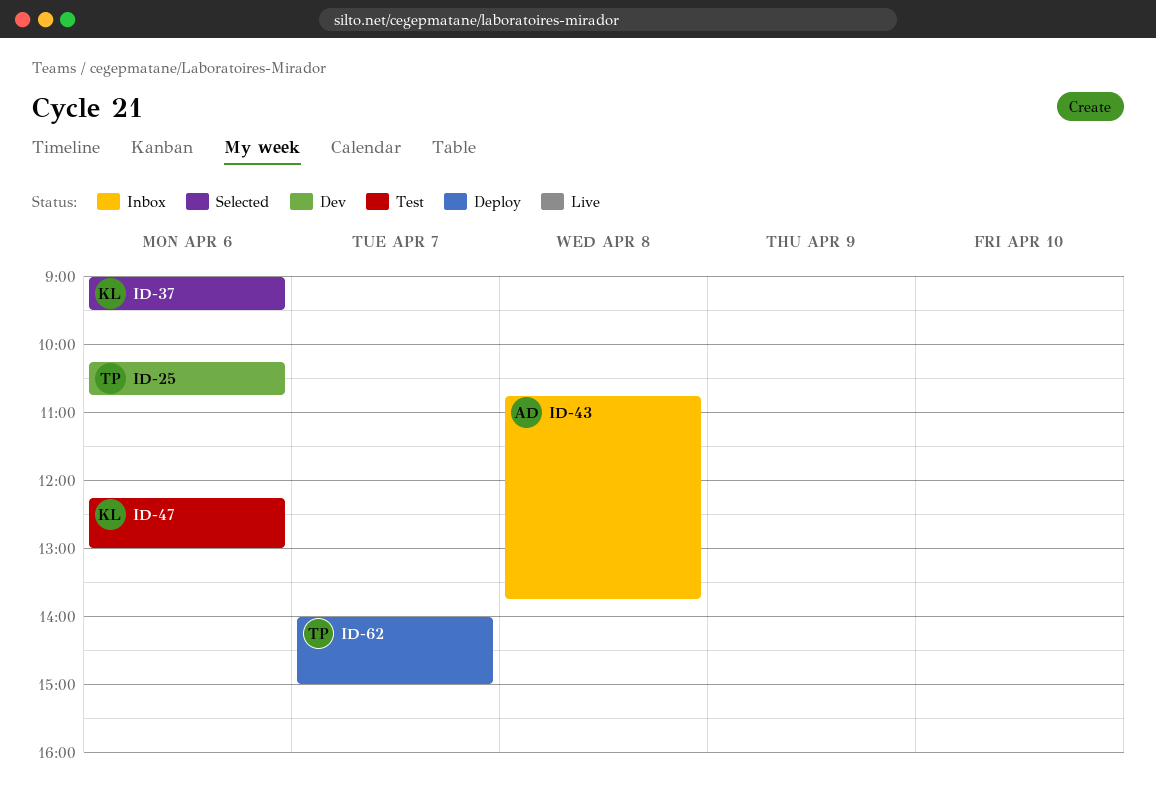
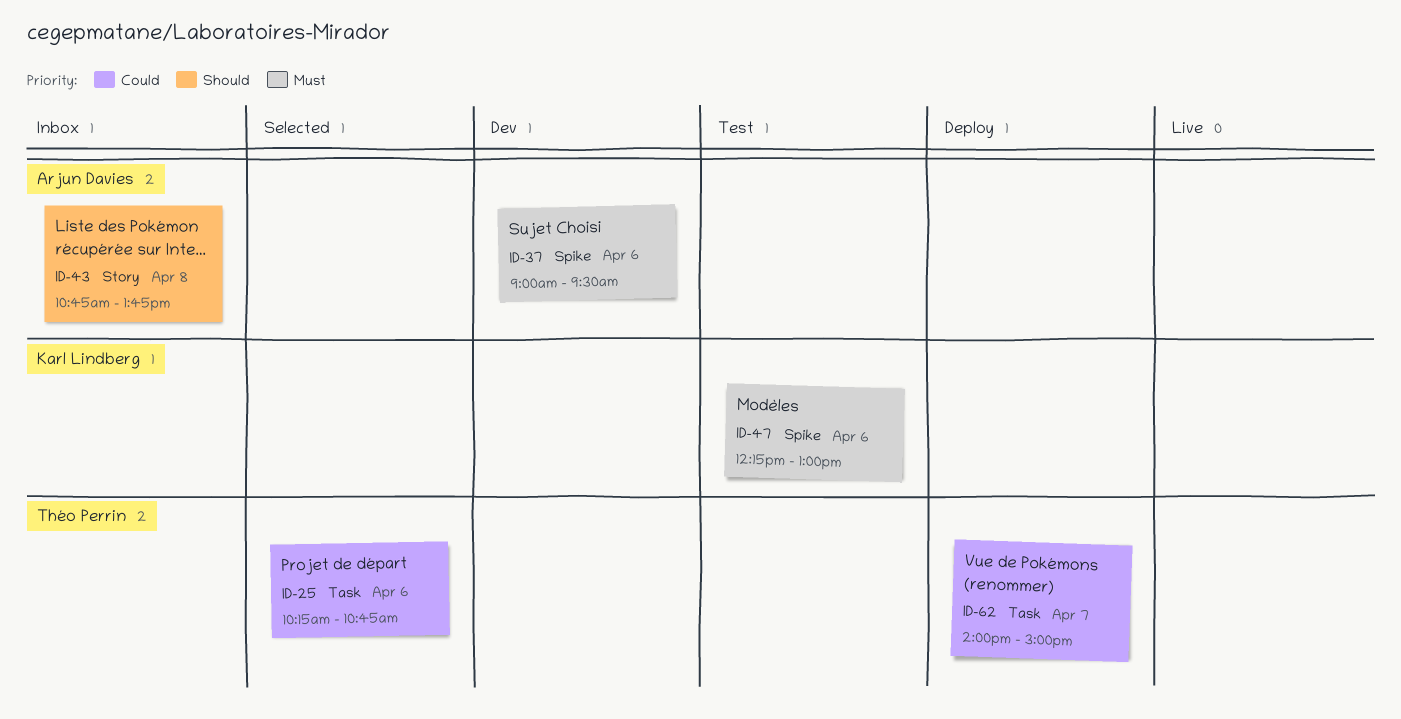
ID-25, status: Dev -> Selected
ID-37, status: Selected -> Dev
ID-37, owner: Karl Lindberg -> Arjun Davies

